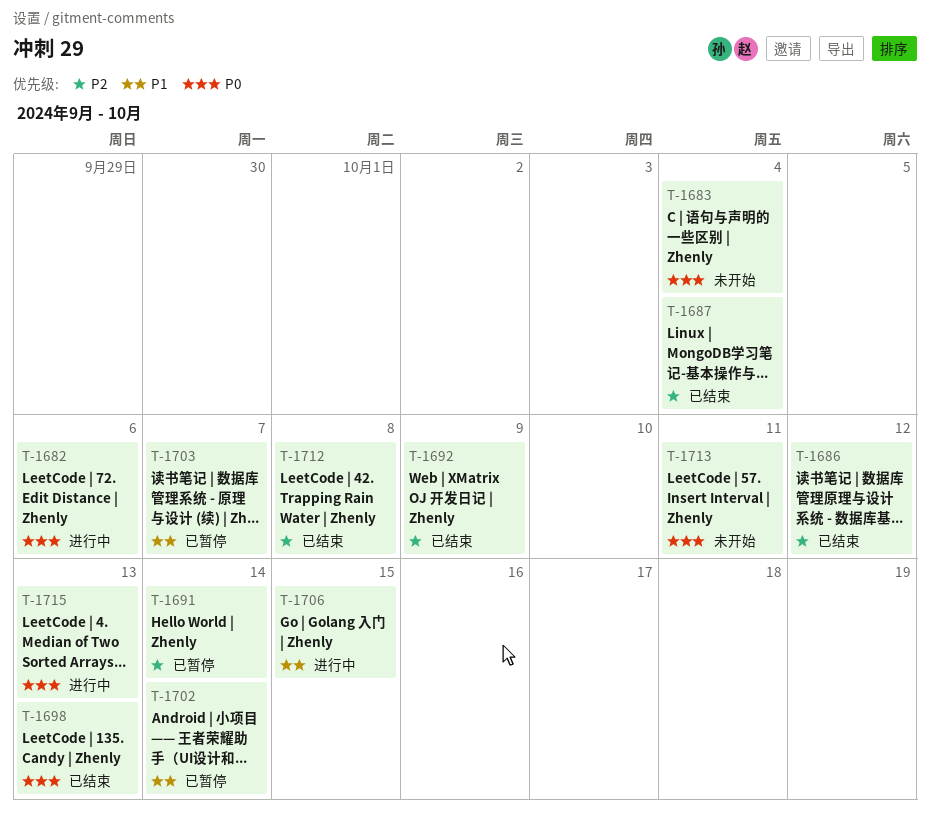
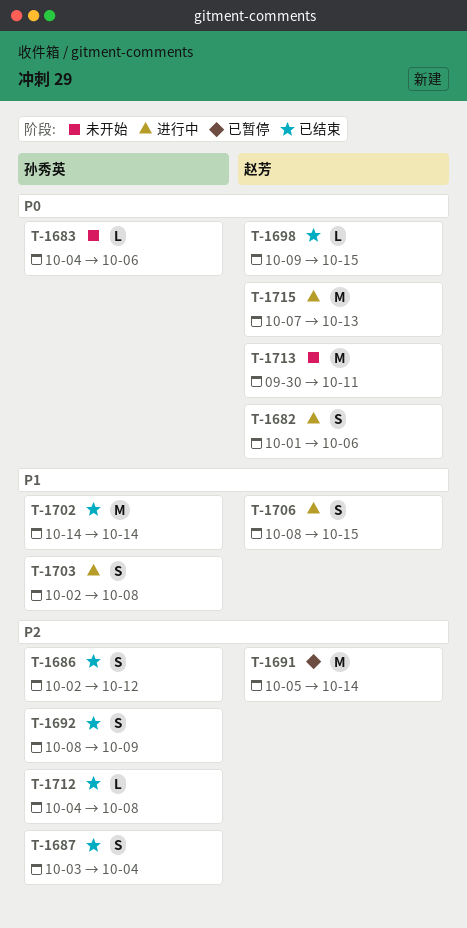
T-1683, due: Oct 4 -> Oct 6
T-1698, due: Oct 13 -> Oct 15
T-1702, status: 已暂停 -> 已结束
T-1703, status: 已暂停 -> 进行中
T-1703, due: Oct 7 -> Oct 8

